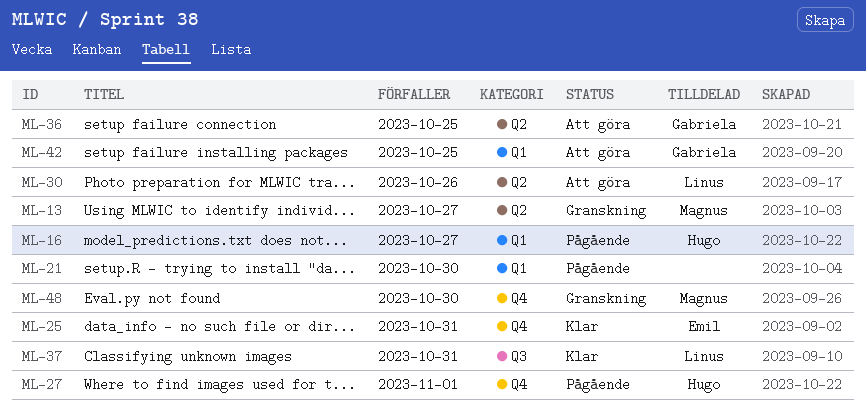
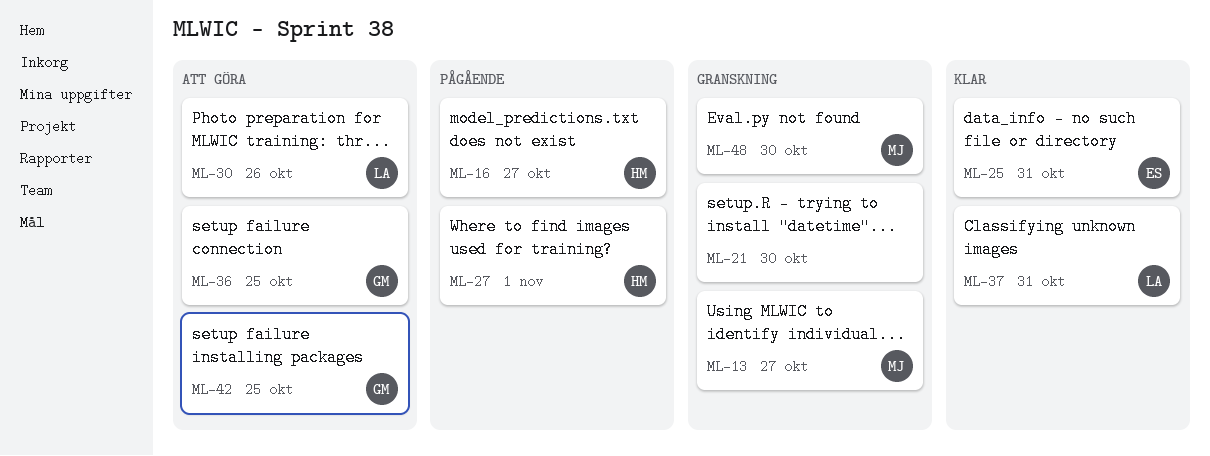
ML-21, status: Pågående -> Granskning

